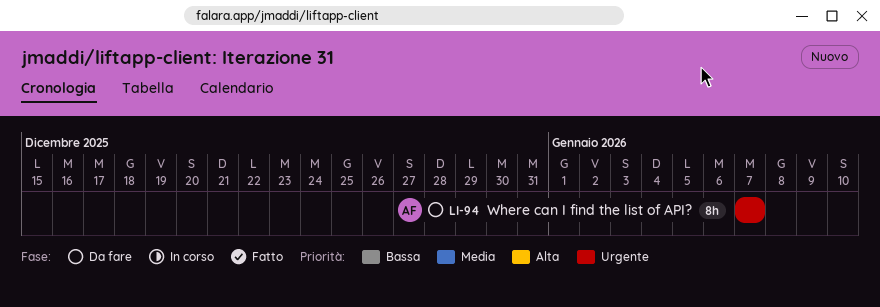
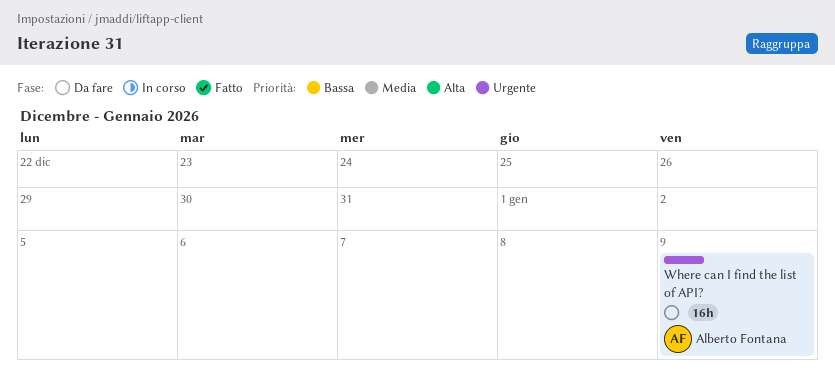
Where can I find the list of API?, estimate: 8h -> 16h
Where can I find the list of API?, due: Jan 7 -> Jan 9

